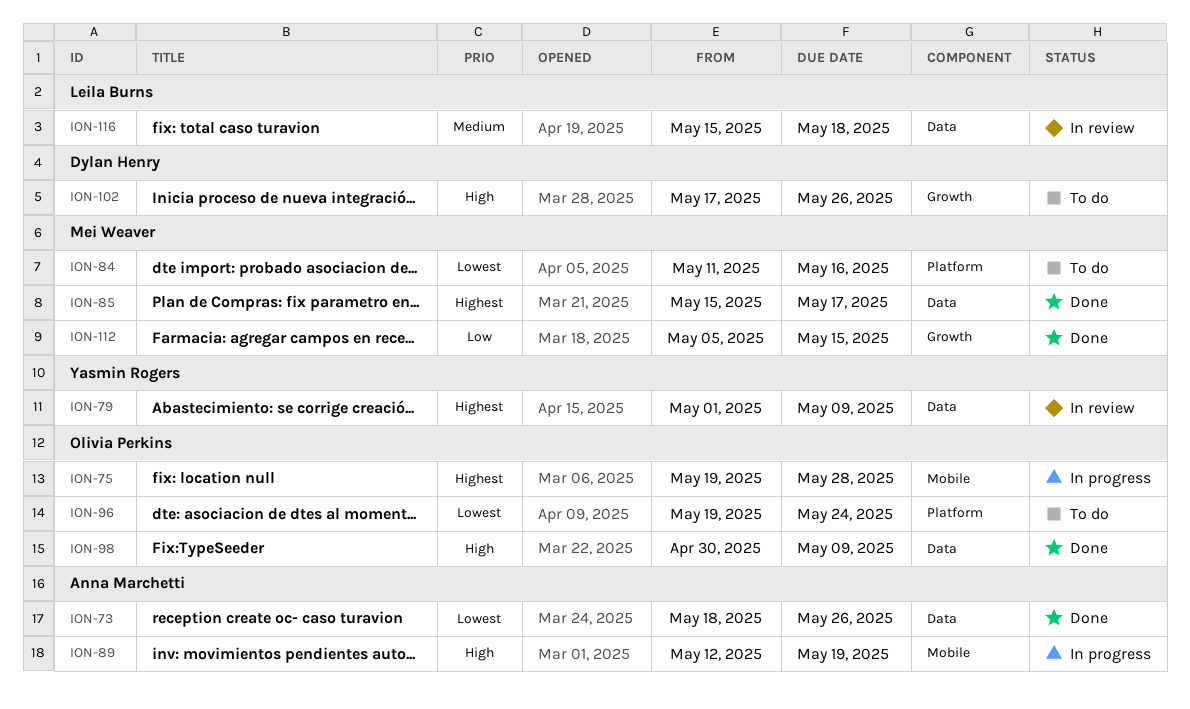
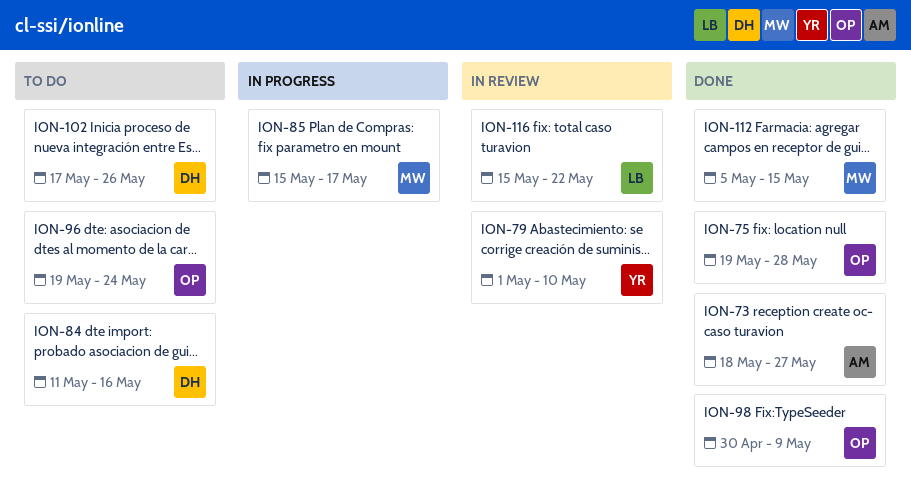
ION-73, due: May 26 -> May 27
ION-75, status: In progress -> Done
ION-79, due: May 9 -> May 10
ION-84, owner: Mei Weaver -> Dylan Henry
ION-85, status: Done -> In progress
ION-89: present -> none
ION-116, due: May 18 -> May 22

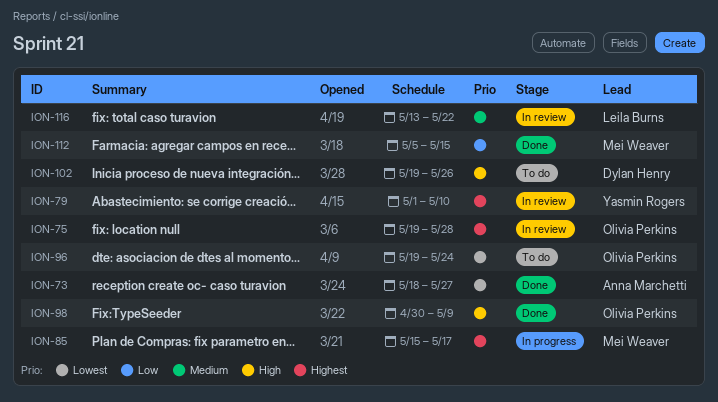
ION-75, status: Done -> In review
ION-84: present -> none
ION-102, start: May 17 -> May 19
ION-116, start: May 15 -> May 13

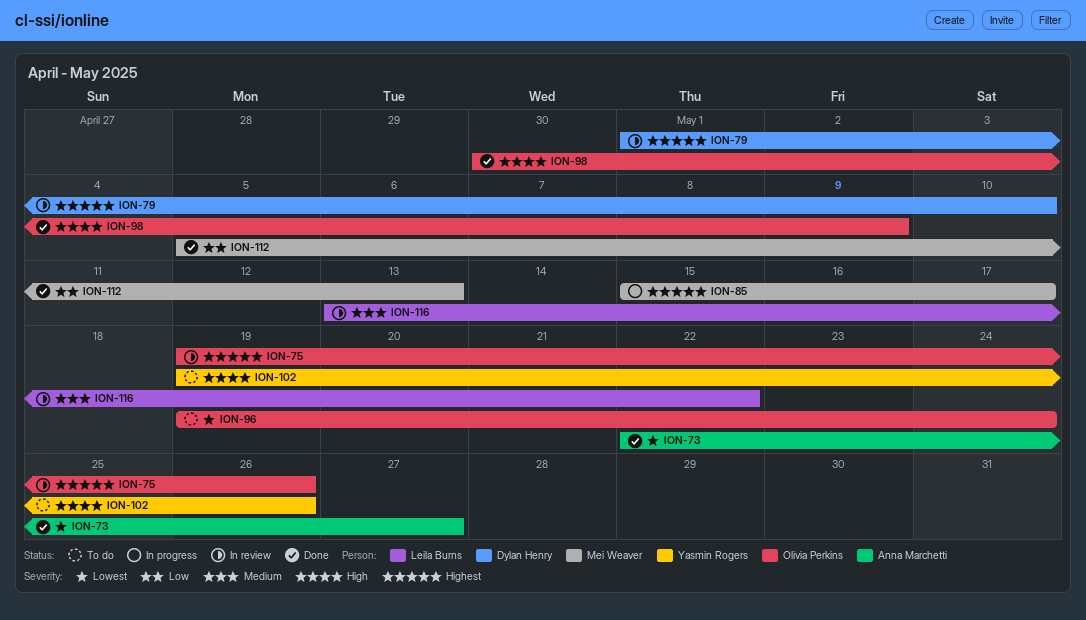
ION-73, start: May 18 -> May 22
ION-75, due: May 28 -> May 26
ION-79, owner: Yasmin Rogers -> Dylan Henry
ION-102, owner: Dylan Henry -> Yasmin Rogers
ION-112, due: May 15 -> May 13

